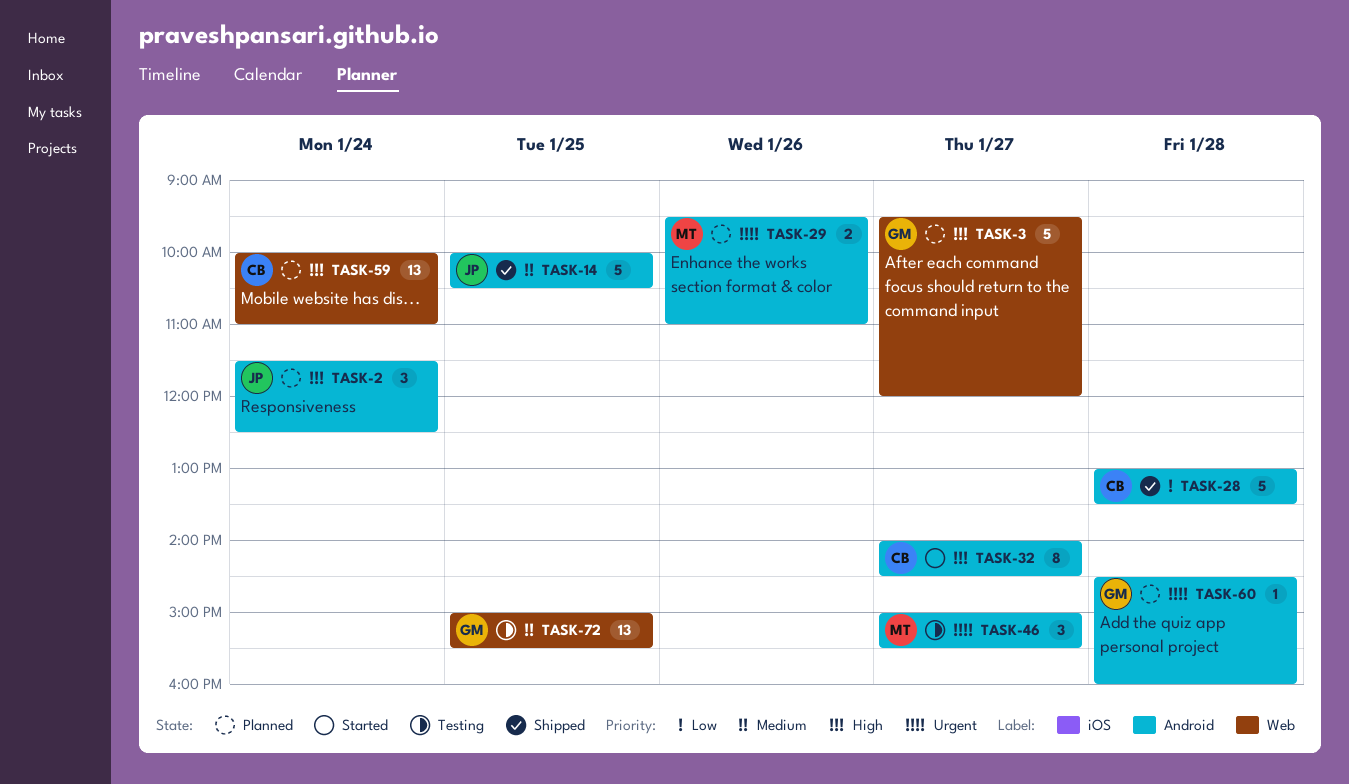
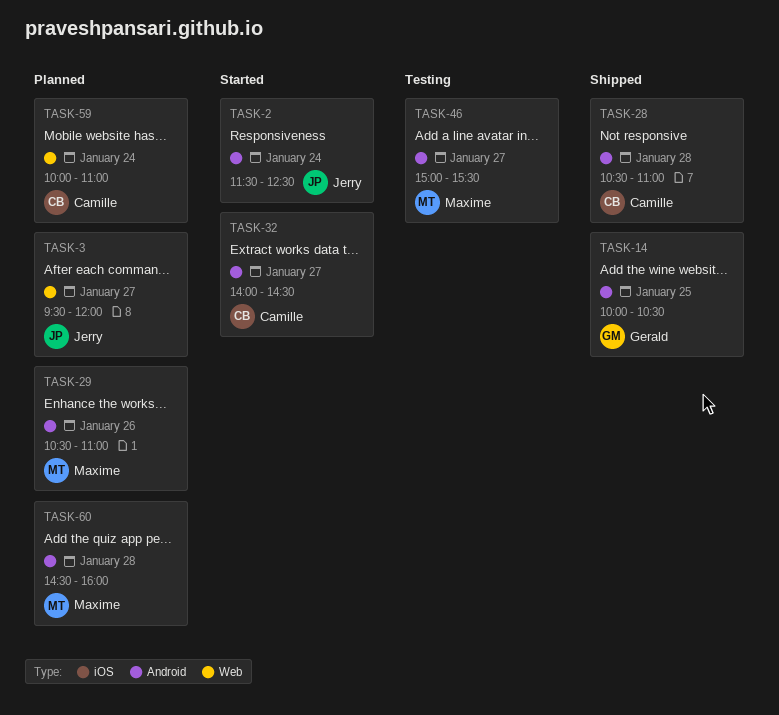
TASK-2, status: Planned -> Started
TASK-3, owner: Gerald -> Jerry
TASK-14, owner: Jerry -> Gerald
TASK-28, begins: 13:00 -> 10:30
TASK-28, ends: 13:30 -> 11:00
TASK-29, begins: 09:30 -> 10:30
TASK-60, owner: Gerald -> Maxime
TASK-72: present -> none

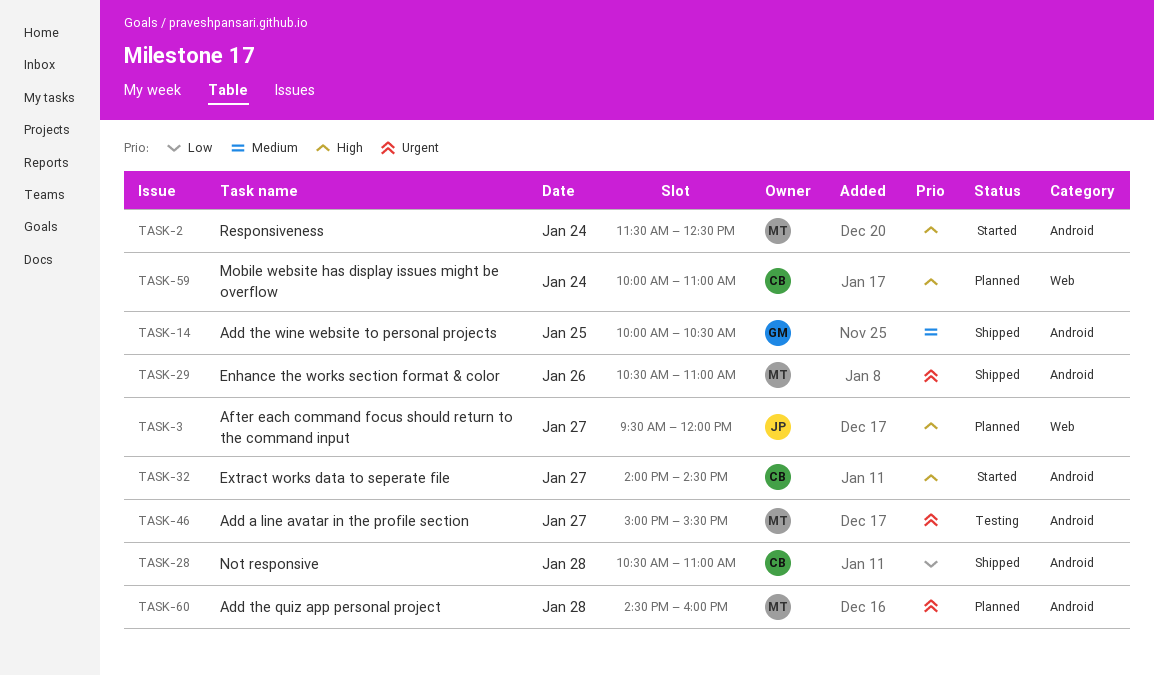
TASK-2, owner: Jerry -> Maxime
TASK-29, status: Planned -> Shipped

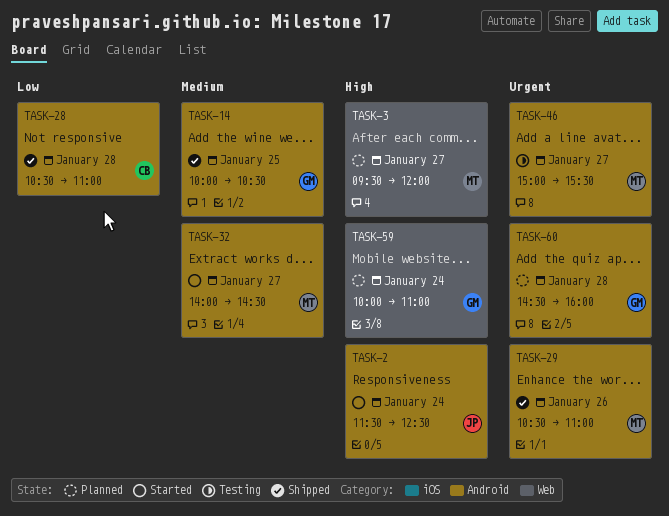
TASK-2, owner: MT -> JP
TASK-3, owner: JP -> MT
TASK-32, owner: CB -> MT
TASK-32, priority: High -> Medium
TASK-59, owner: CB -> GM
TASK-60, owner: MT -> GM

